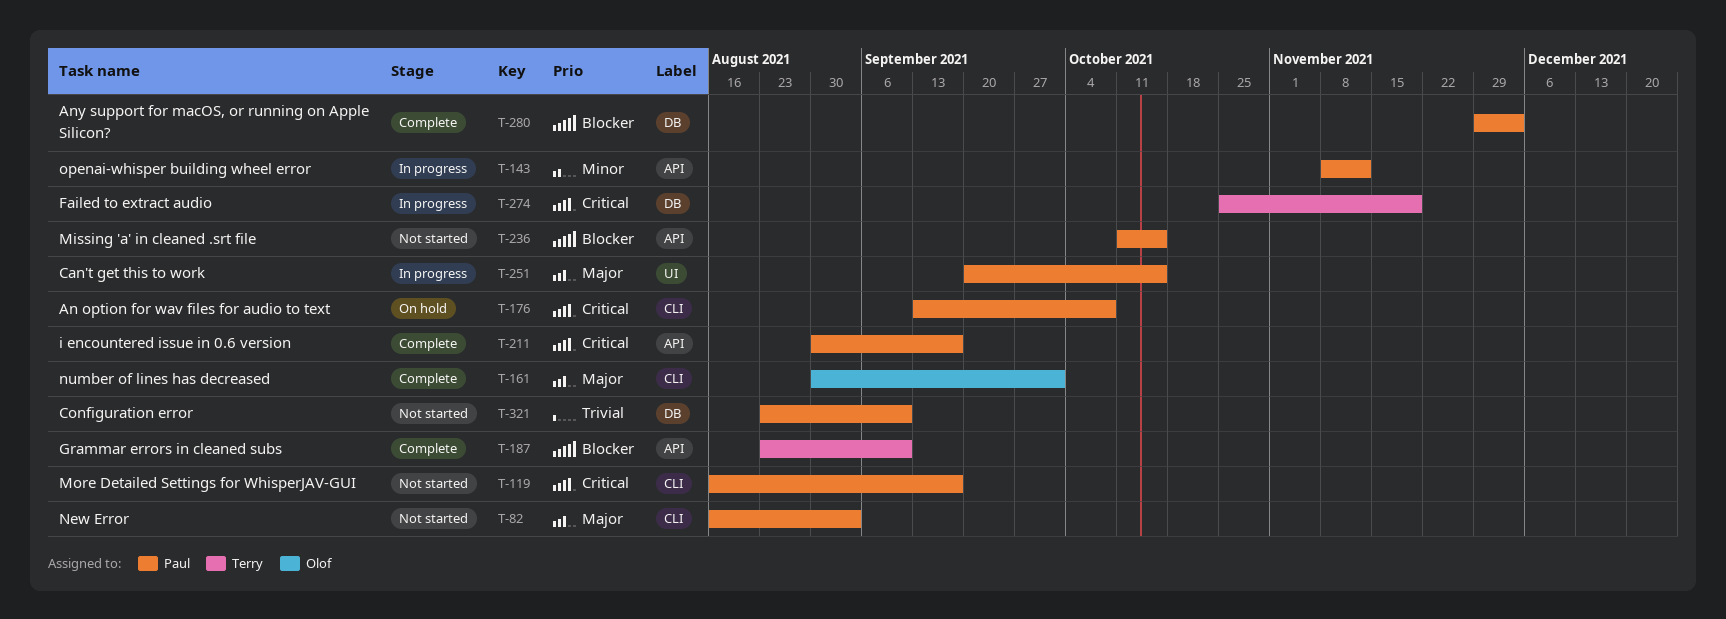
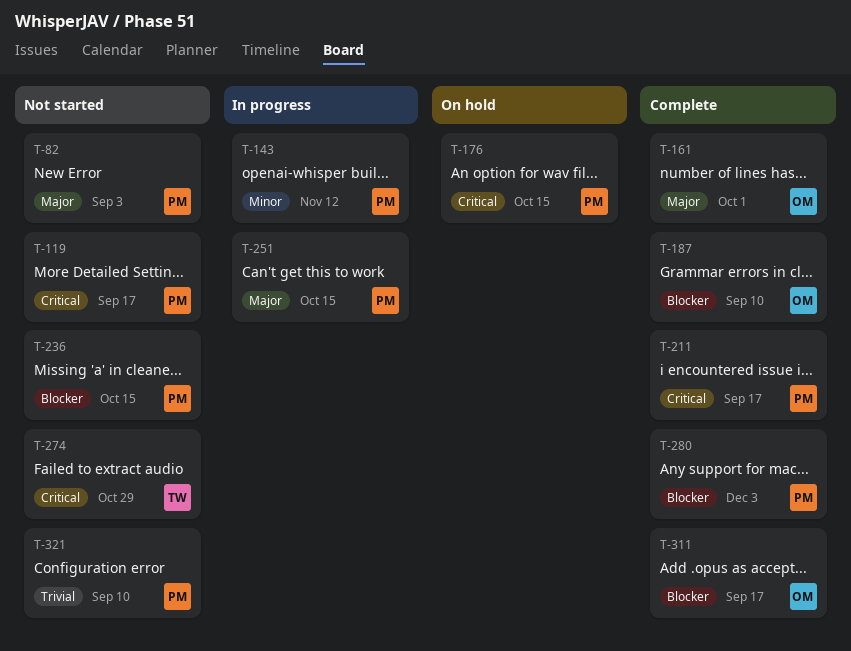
T-176, due: Oct 8 -> Oct 15
T-187, owner: Terry -> Olof
T-274, status: In progress -> Not started
T-274, due: Nov 19 -> Oct 29
T-311: none -> present

